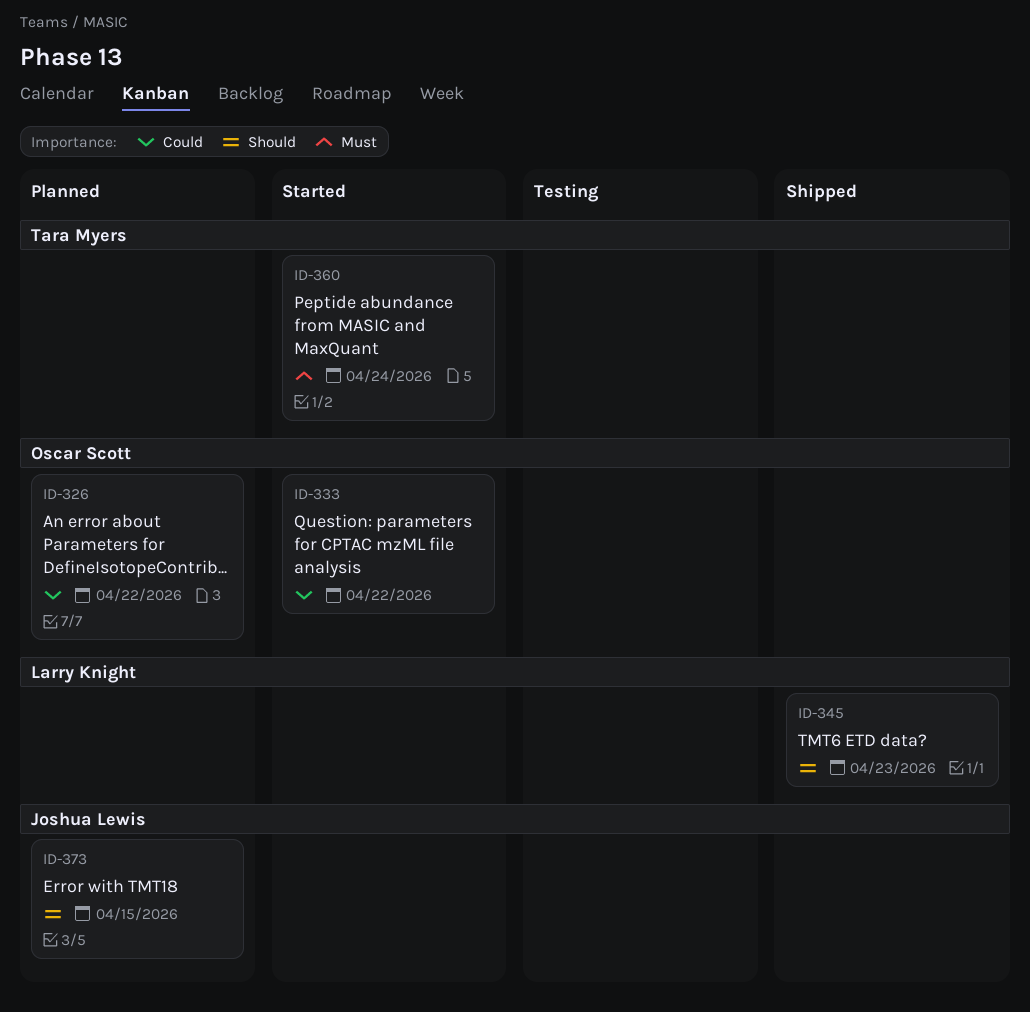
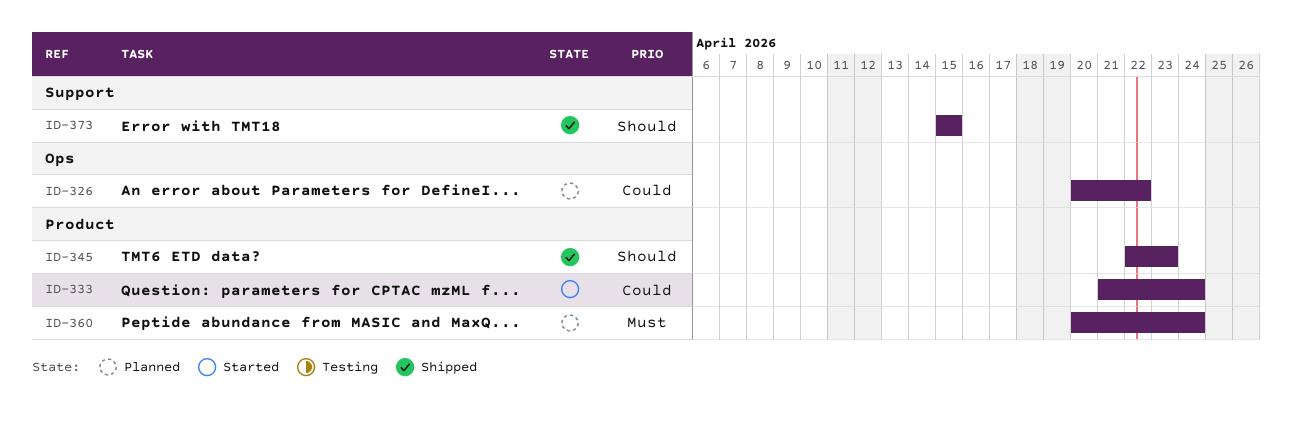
ID-333, due: Apr 22 -> Apr 24
ID-360, status: Started -> Planned
ID-373, status: Planned -> Shipped

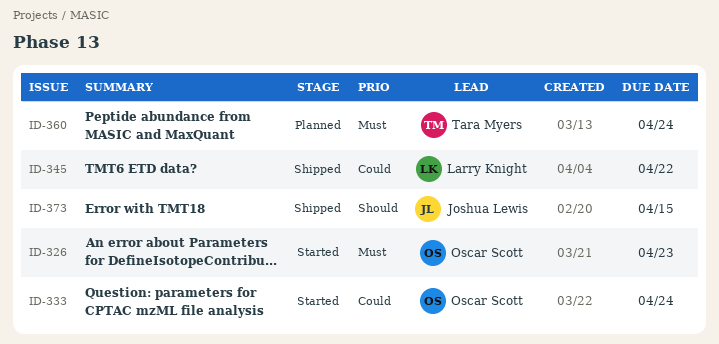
ID-326, status: Planned -> Started
ID-326, priority: Could -> Must
ID-326, due: Apr 22 -> Apr 23
ID-345, priority: Should -> Could
ID-345, due: Apr 23 -> Apr 22

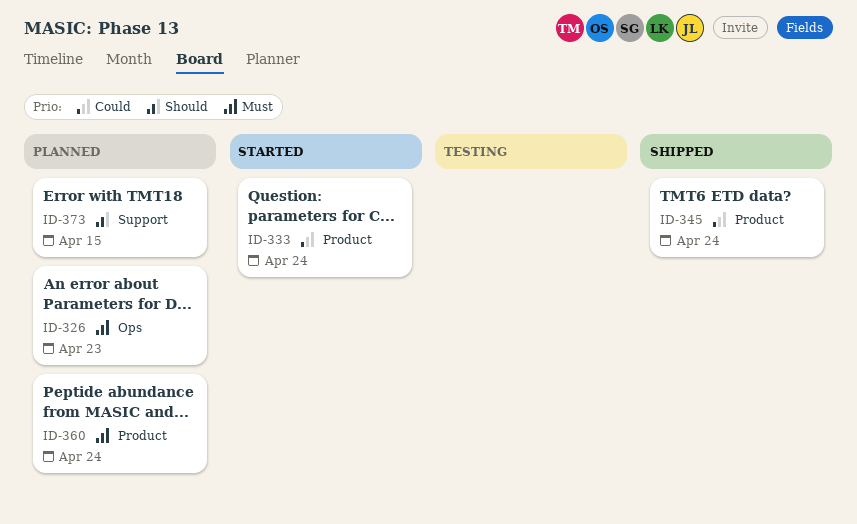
ID-326, status: Started -> Planned
ID-345, due: Apr 22 -> Apr 24
ID-373, status: Shipped -> Planned

